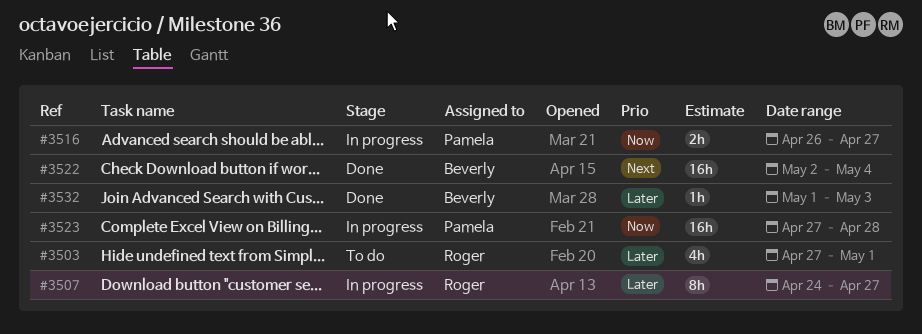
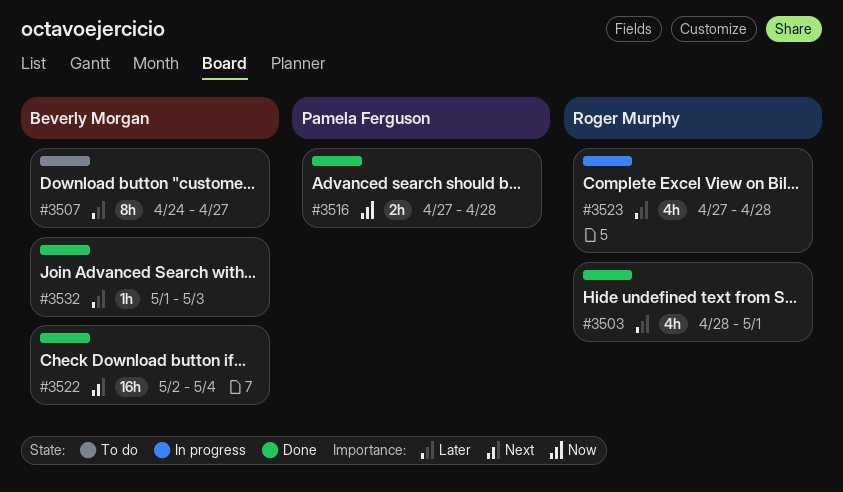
#3503, status: To do -> Done
#3503, start: Apr 27 -> Apr 28
#3507, status: In progress -> To do
#3507, owner: Roger Murphy -> Beverly Morgan
#3516, status: In progress -> Done
#3516, start: Apr 26 -> Apr 27
#3516, due: Apr 27 -> Apr 28
#3523, owner: Pamela Ferguson -> Roger Murphy
#3523, priority: Now -> Later
#3523, estimate: 16h -> 4h

